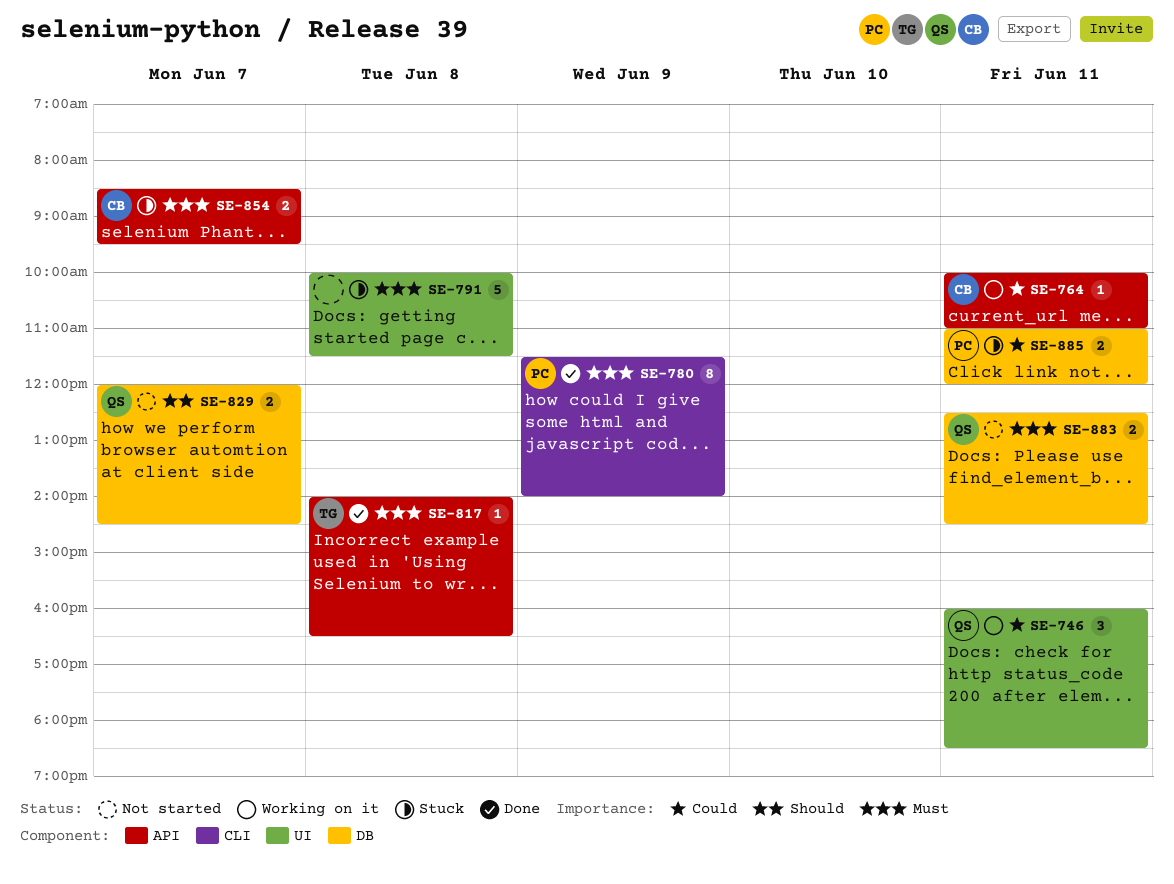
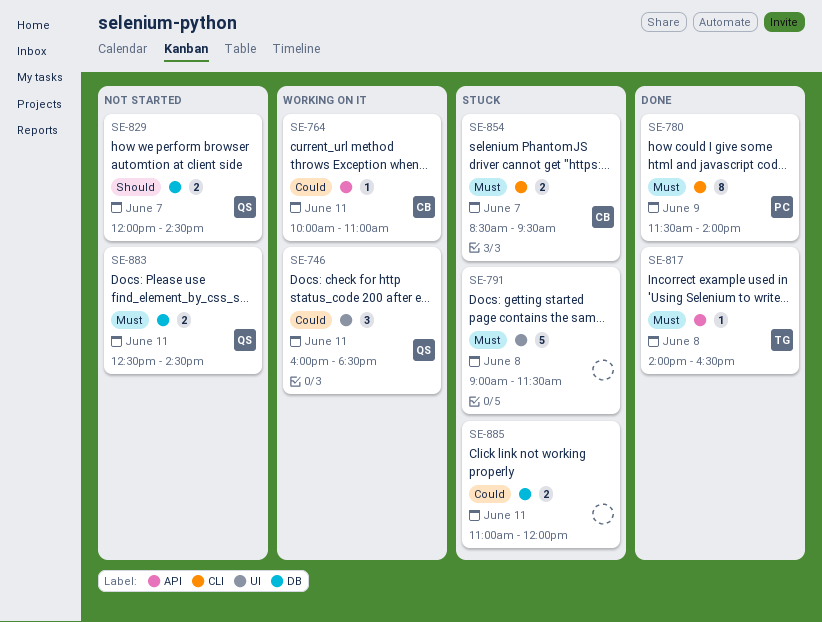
SE-791, begins: 10:00 -> 09:00
SE-854, label: API -> CLI
SE-885, owner: PC -> none

